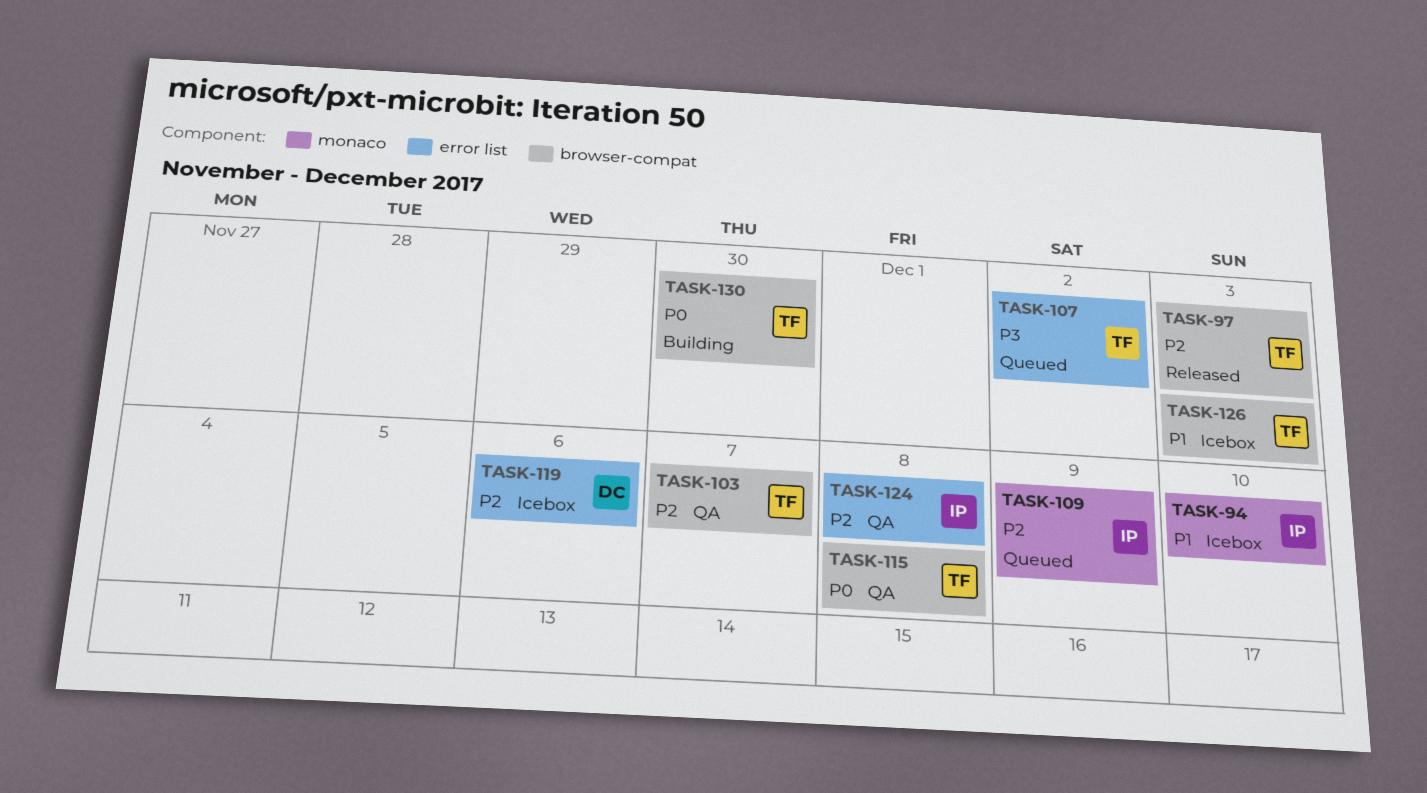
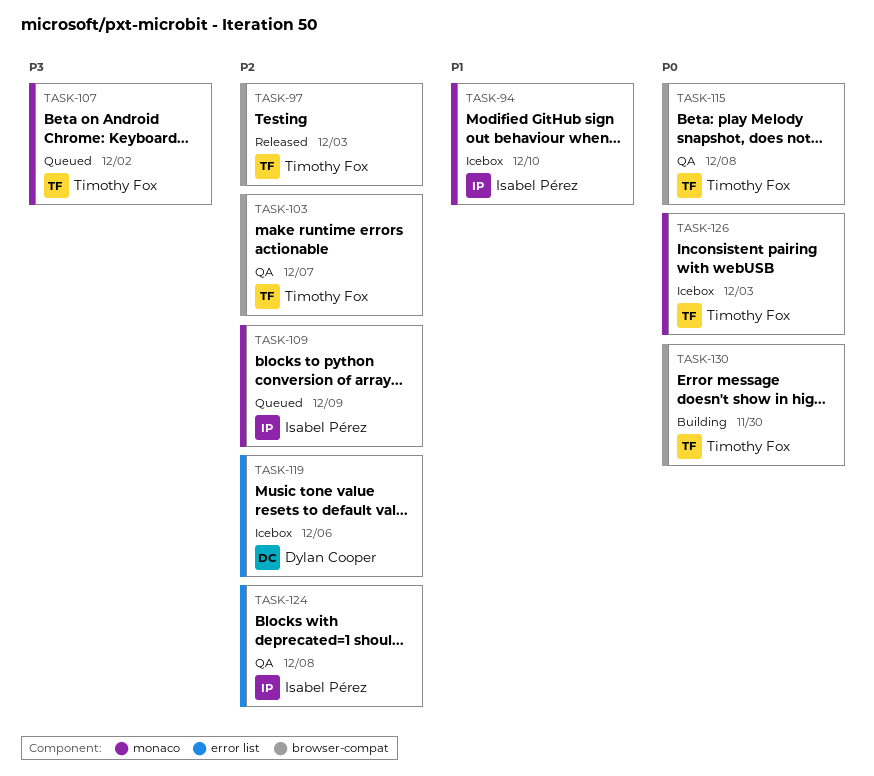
TASK-107, label: error list -> monaco
TASK-126, priority: P1 -> P0
TASK-126, label: browser-compat -> monaco

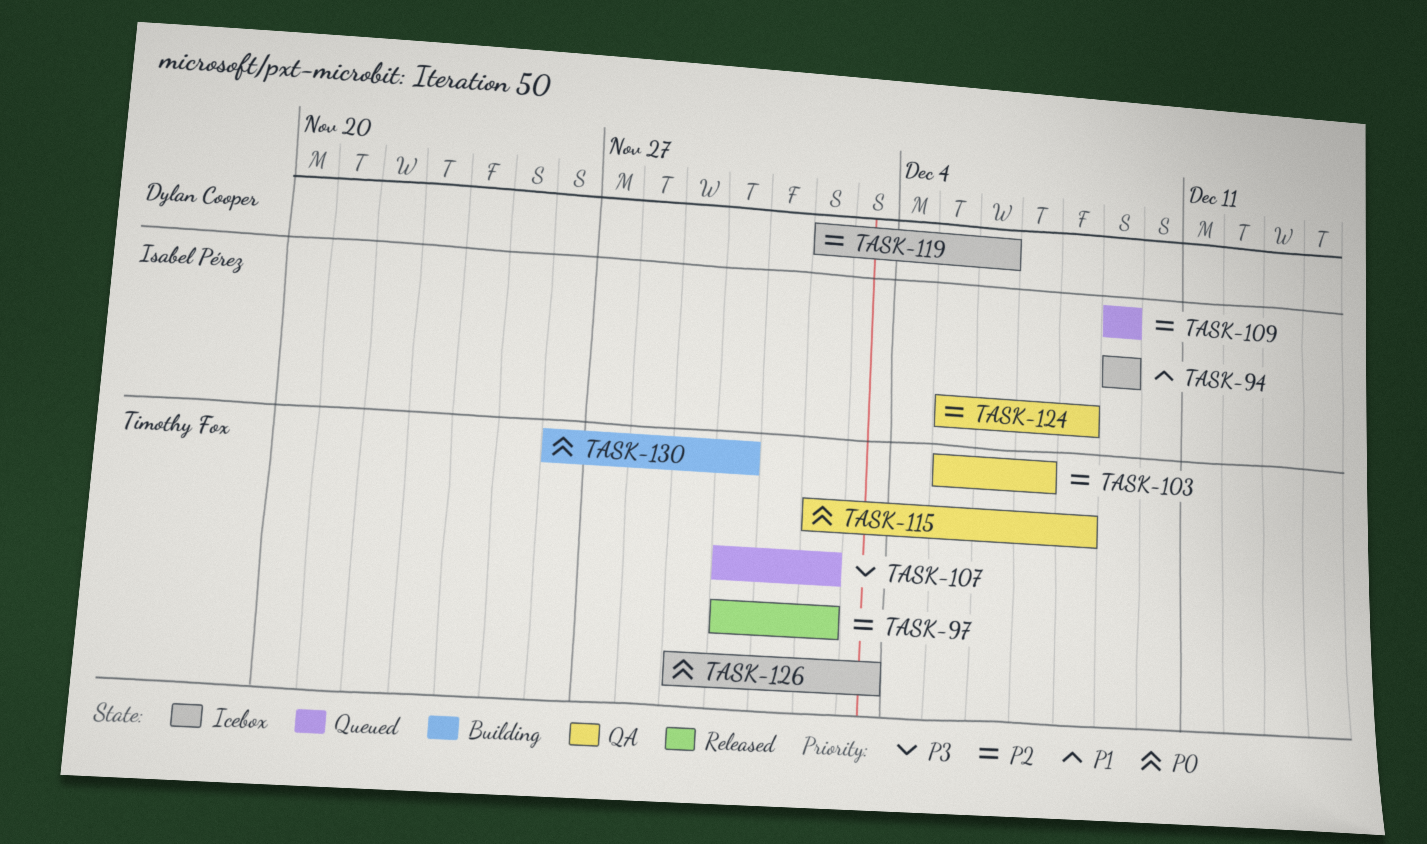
TASK-94, due: Dec 10 -> Dec 9
TASK-97, due: Dec 3 -> Dec 2

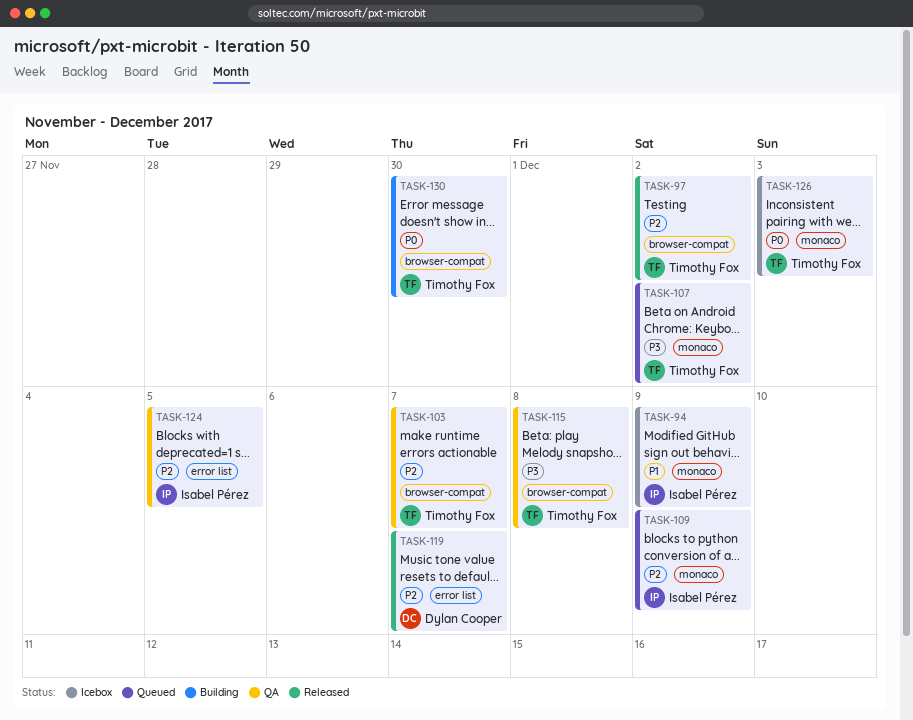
TASK-115, priority: P0 -> P3
TASK-119, status: Icebox -> Released
TASK-119, due: Dec 6 -> Dec 7
TASK-124, due: Dec 8 -> Dec 5

